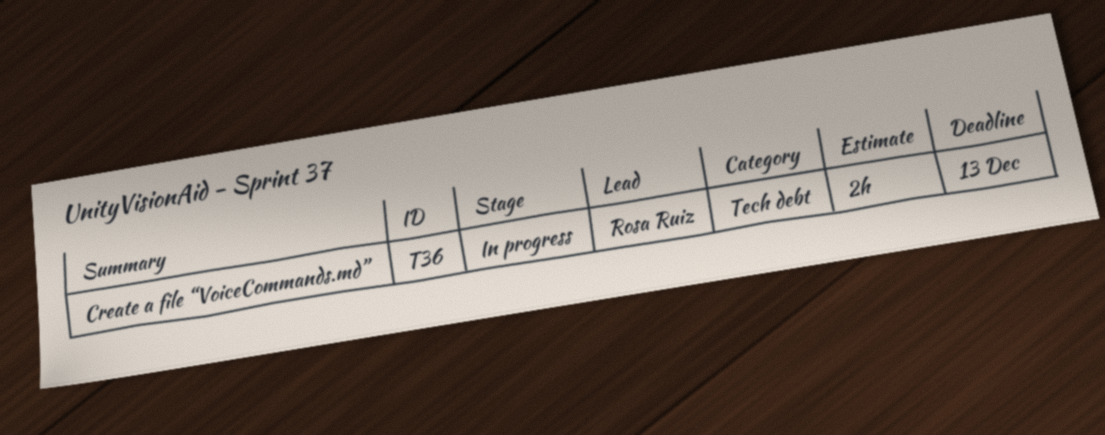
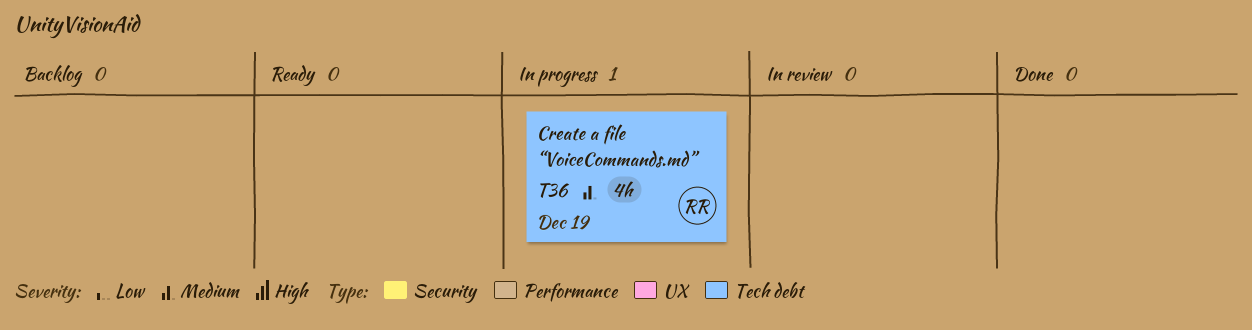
T36, estimate: 2h -> 4h
T36, due: Dec 13 -> Dec 19

